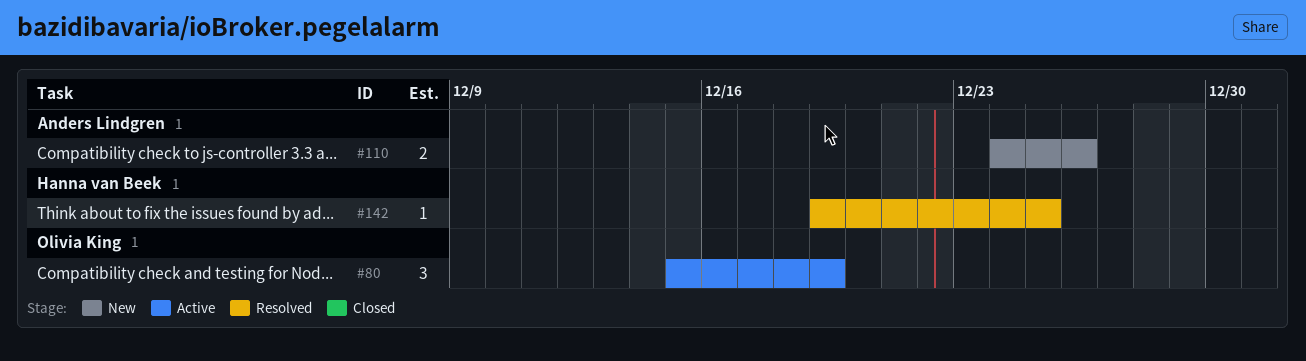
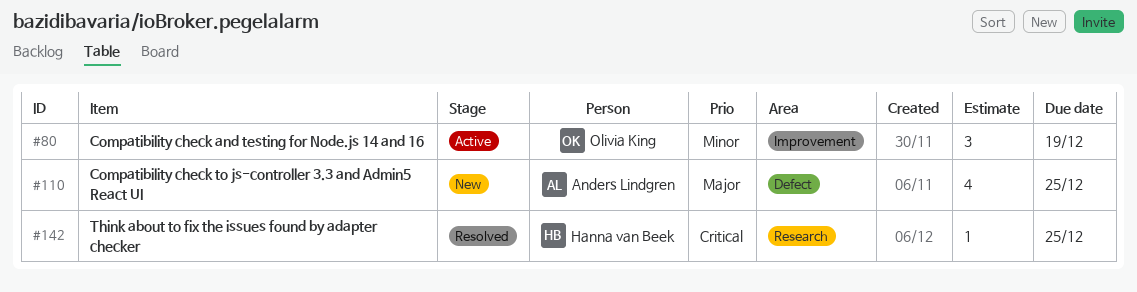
#110, estimate: 2 -> 4
#110, due: Dec 26 -> Dec 25

